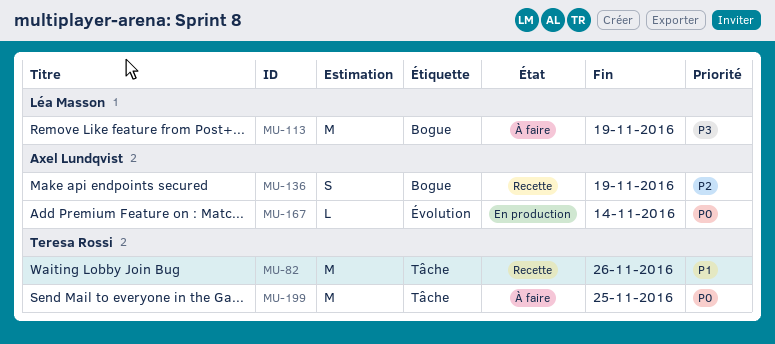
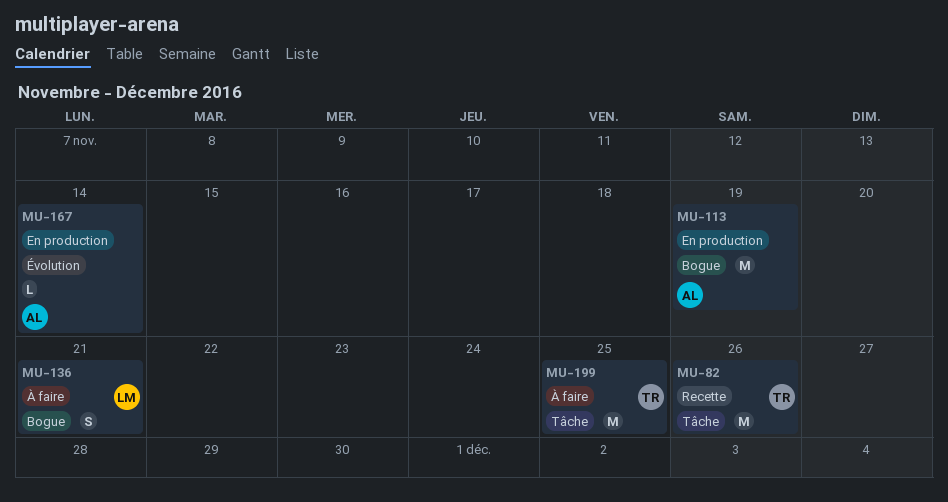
MU-113, status: À faire -> En production
MU-113, owner: Léa Masson -> Axel Lundqvist
MU-136, status: Recette -> À faire
MU-136, owner: Axel Lundqvist -> Léa Masson
MU-136, due: Nov 19 -> Nov 21

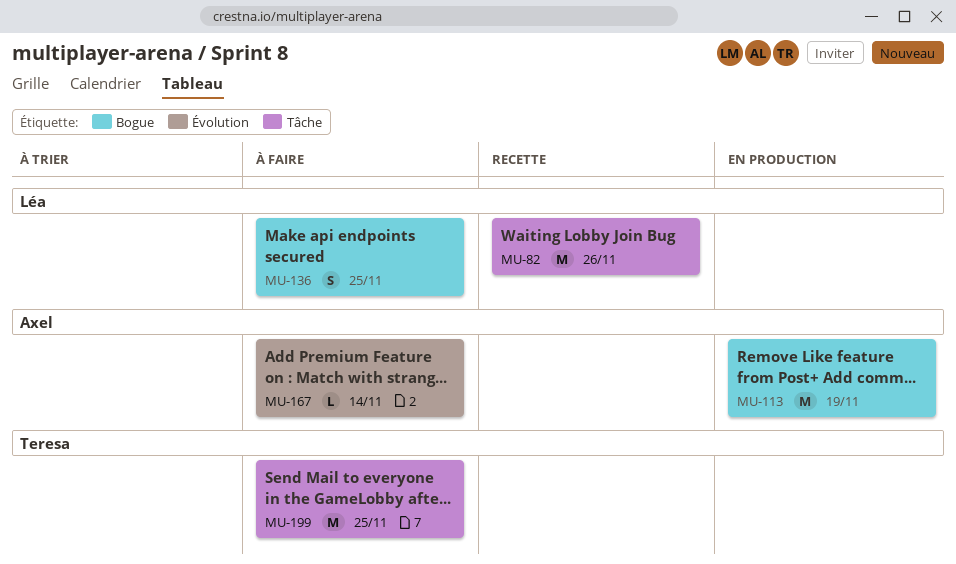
MU-82, owner: Teresa -> Léa
MU-136, due: Nov 21 -> Nov 25
MU-167, status: En production -> À faire

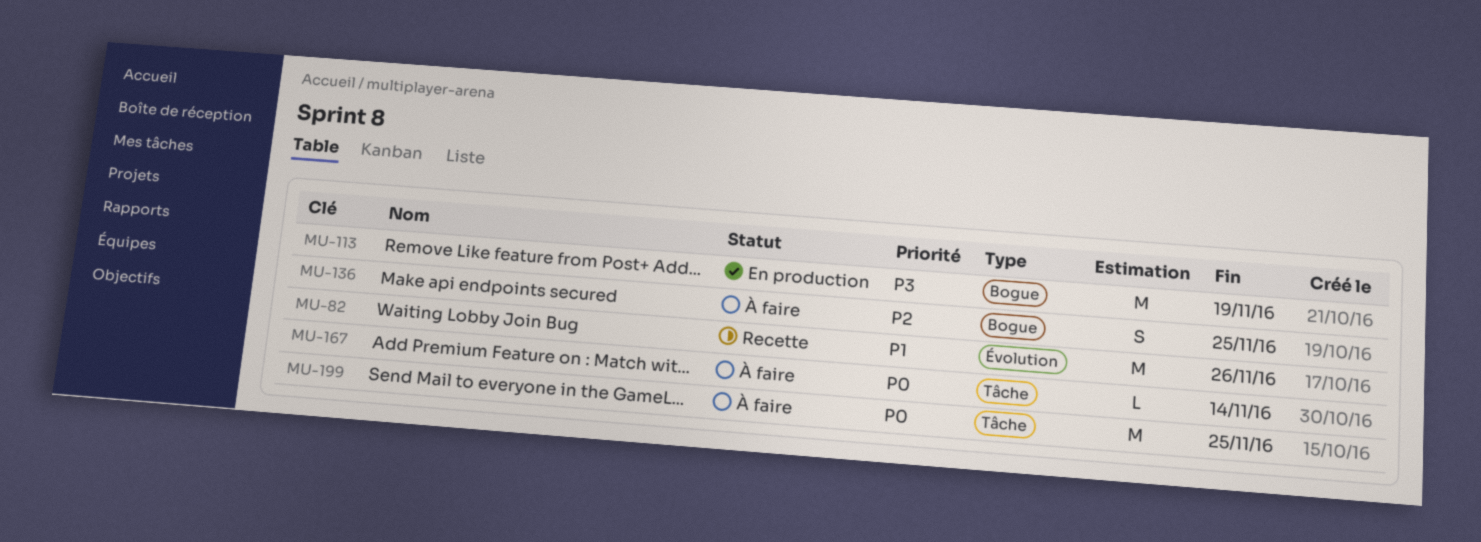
MU-82, label: Tâche -> Évolution
MU-167, label: Évolution -> Tâche

